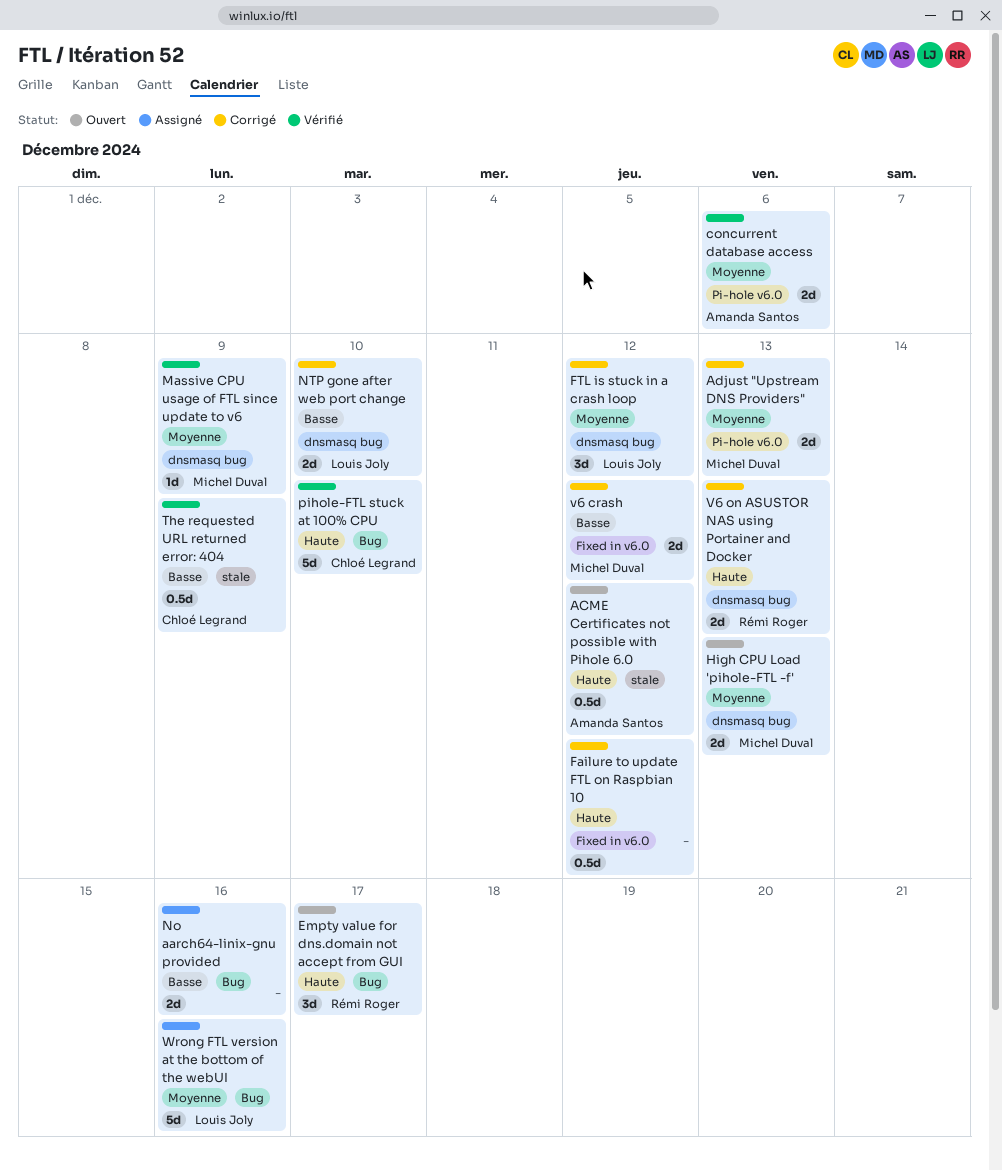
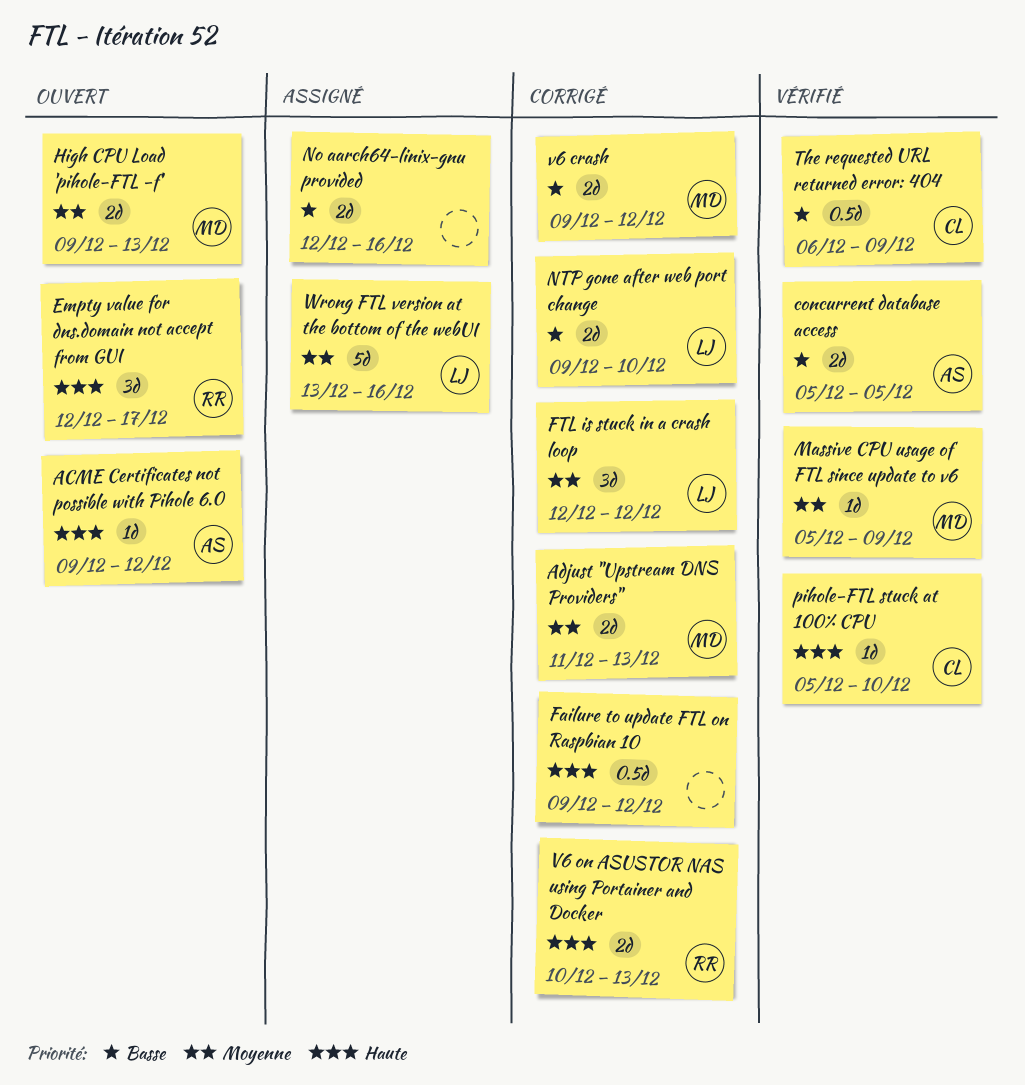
ACME Certificates not possible with Pihole 6.0, estimate: 0.5d -> 1d
concurrent database access, priority: Moyenne -> Basse
concurrent database access, due: Dec 6 -> Dec 5
pihole-FTL stuck at 100% CPU, estimate: 5d -> 1d

